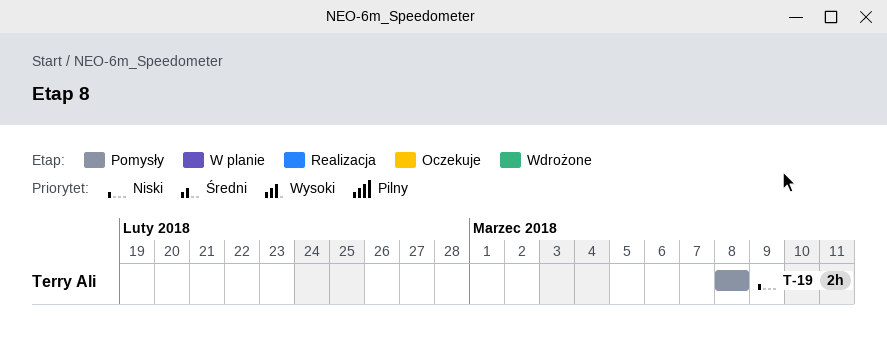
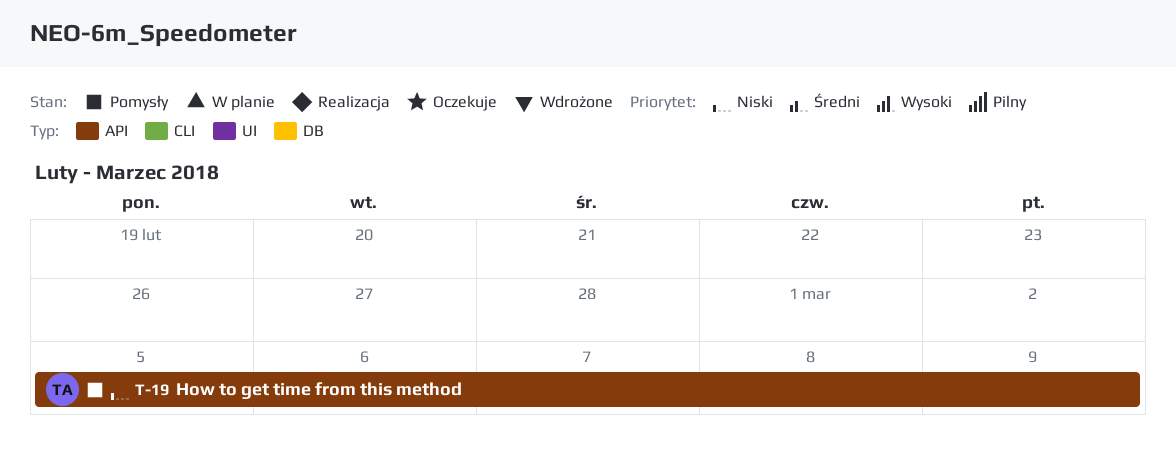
T-19, start: Mar 8 -> Mar 5
T-19, due: Mar 8 -> Mar 9

